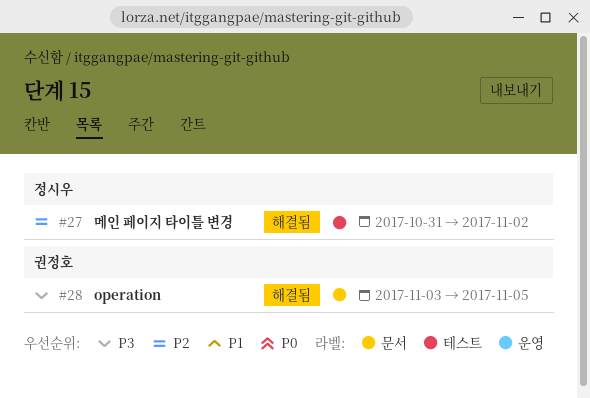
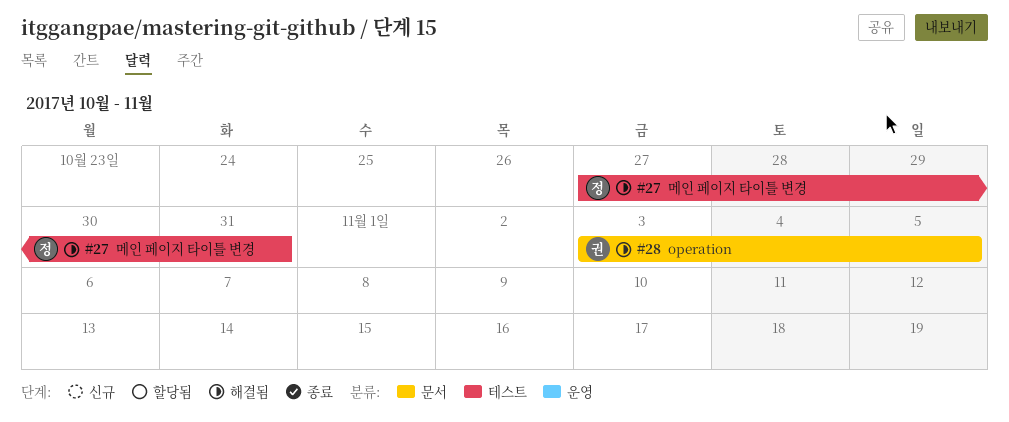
#27, start: Oct 31 -> Oct 27
#27, due: Nov 2 -> Oct 31

